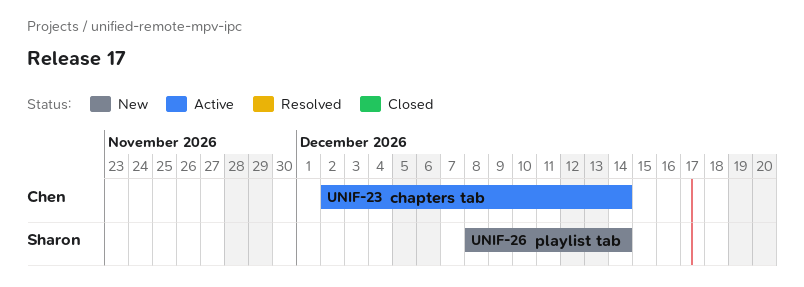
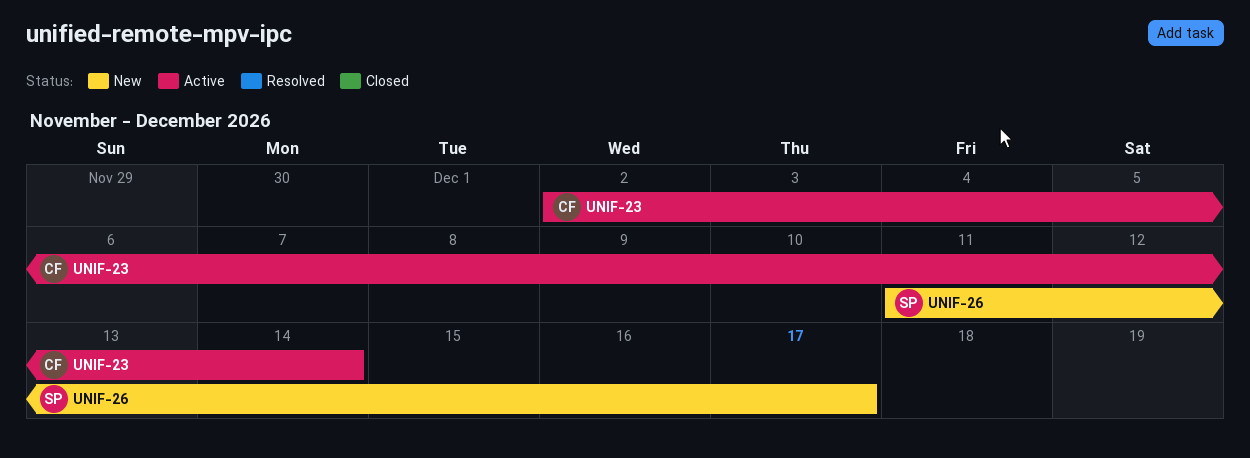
UNIF-26, start: Dec 8 -> Dec 11
UNIF-26, due: Dec 14 -> Dec 17

